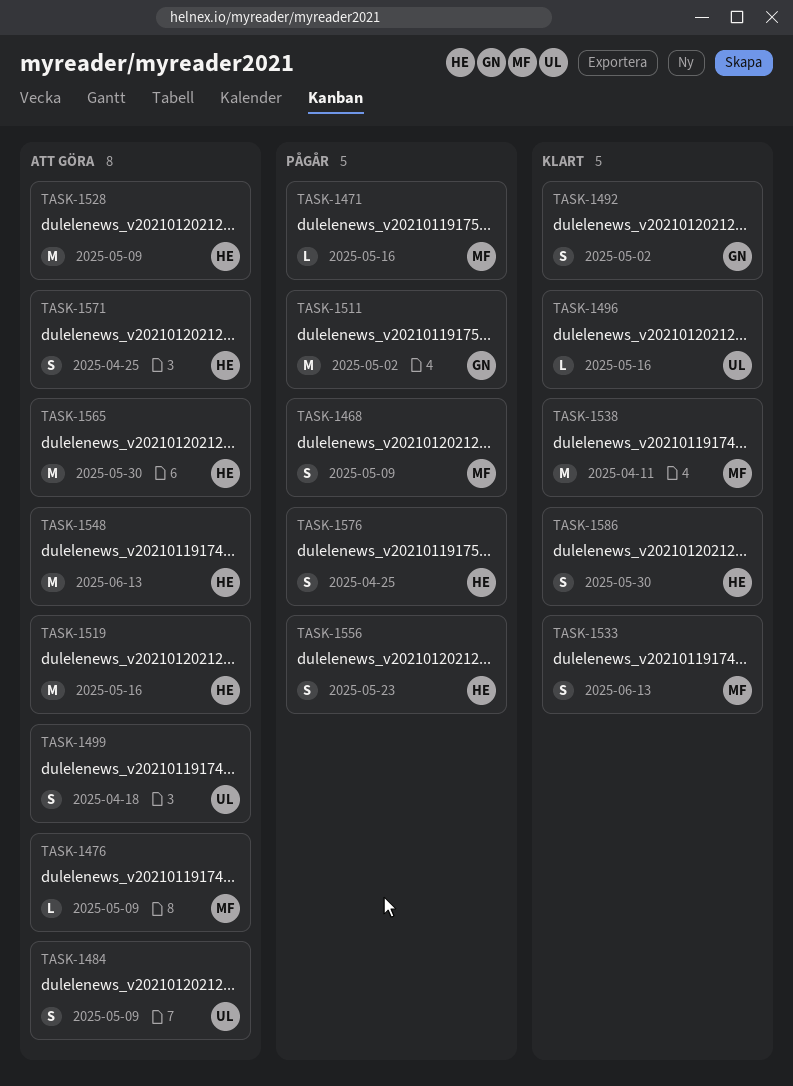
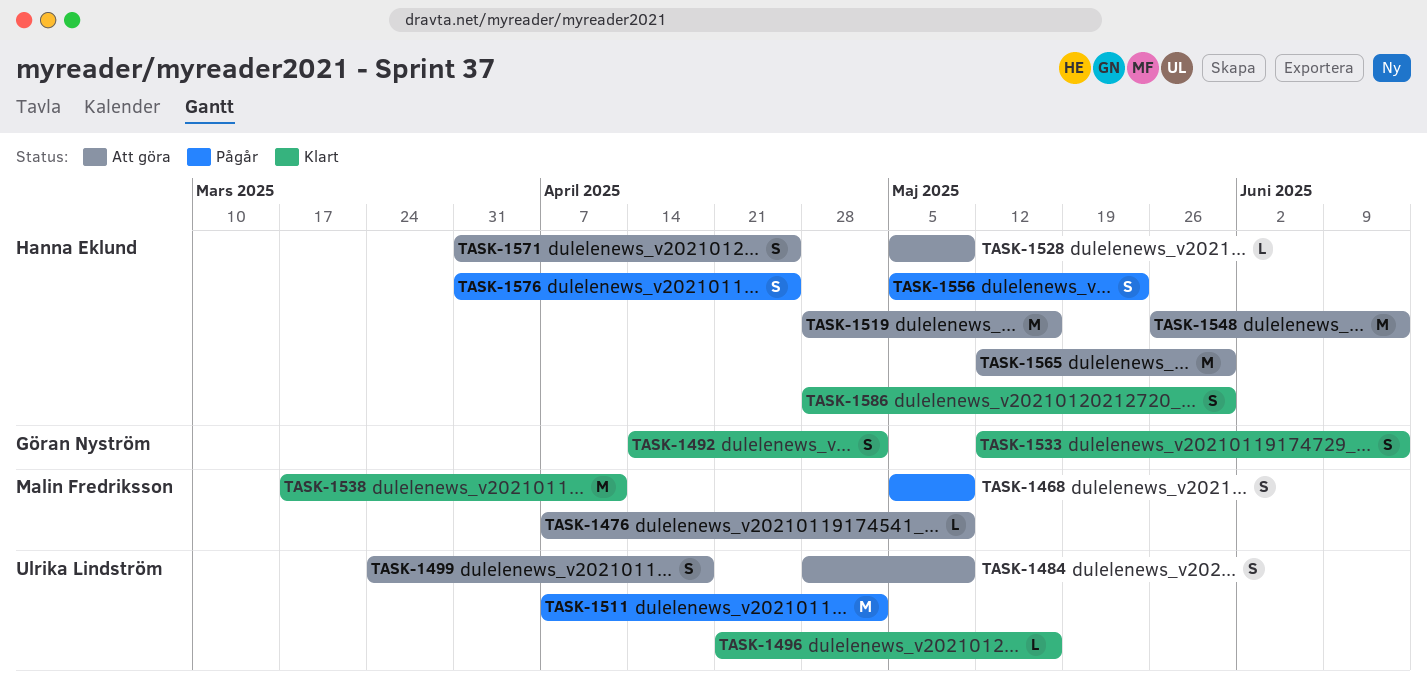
TASK-1471: present -> none
TASK-1511, owner: Göran Nyström -> Ulrika Lindström
TASK-1528, estimate: M -> L
TASK-1533, owner: Malin Fredriksson -> Göran Nyström

